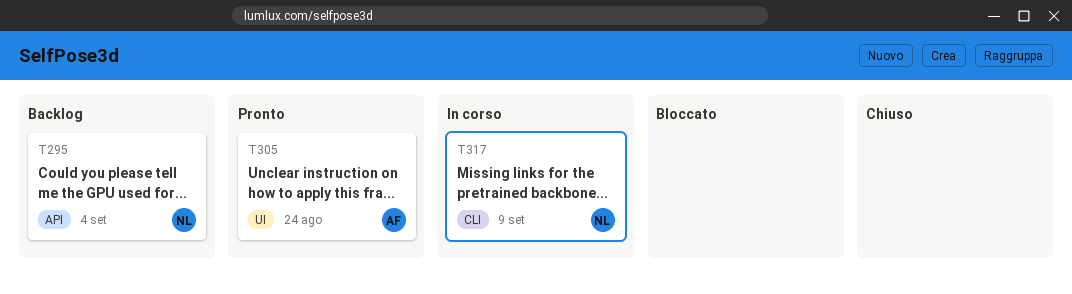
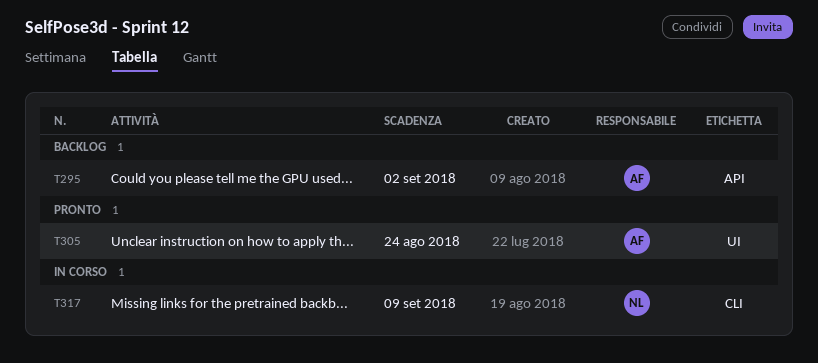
T295, owner: NL -> AF
T295, due: Sep 4 -> Sep 2

